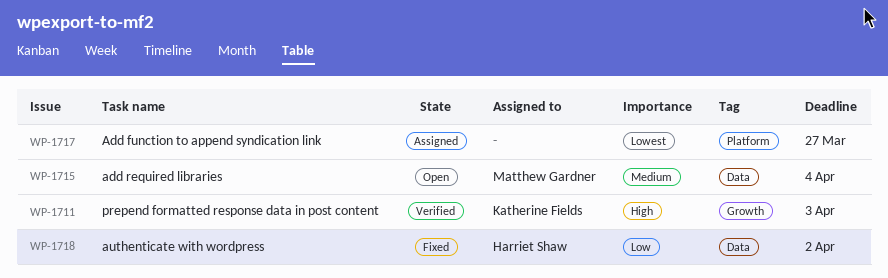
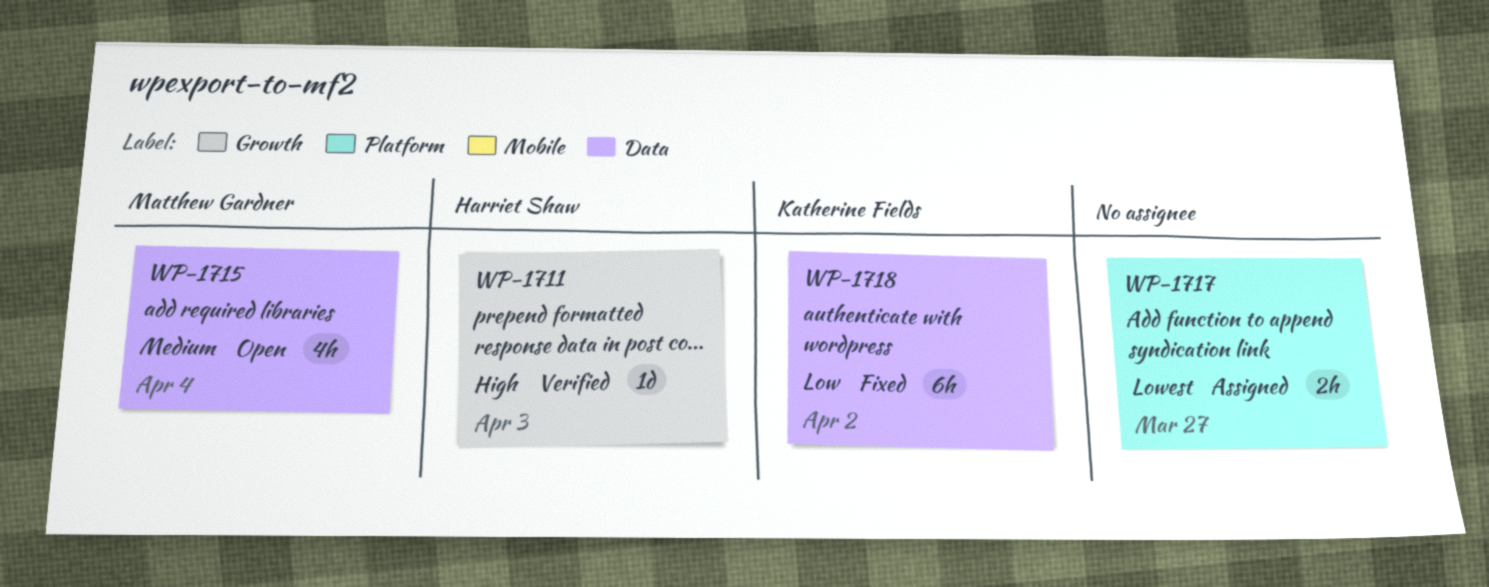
WP-1711, owner: Katherine Fields -> Harriet Shaw
WP-1718, owner: Harriet Shaw -> Katherine Fields

